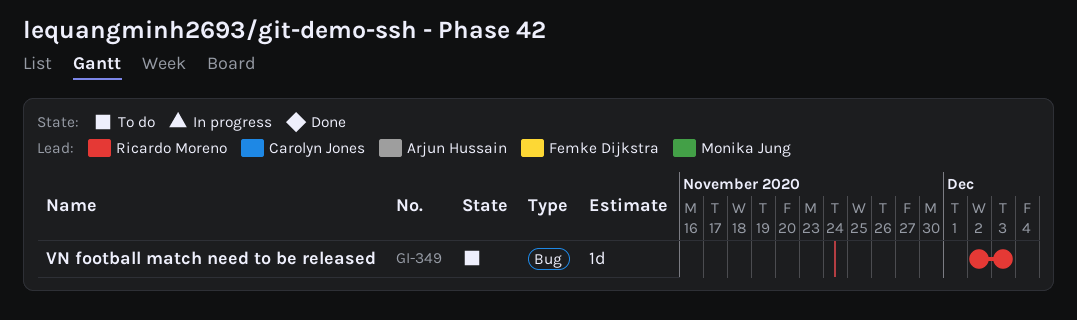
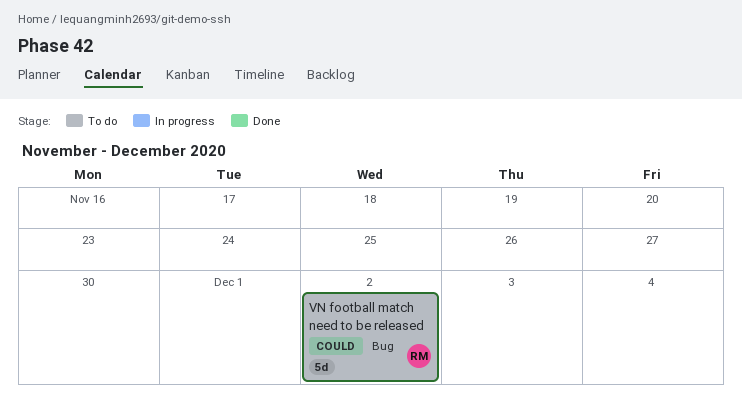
VN football match need to be released, estimate: 1d -> 5d
VN football match need to be released, due: Dec 3 -> Dec 2

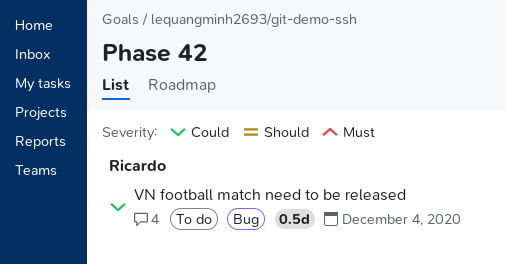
VN football match need to be released, estimate: 5d -> 0.5d
VN football match need to be released, due: Dec 2 -> Dec 4

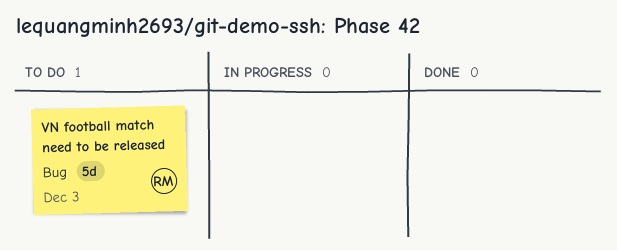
VN football match need to be released, estimate: 0.5d -> 5d
VN football match need to be released, due: Dec 4 -> Dec 3

